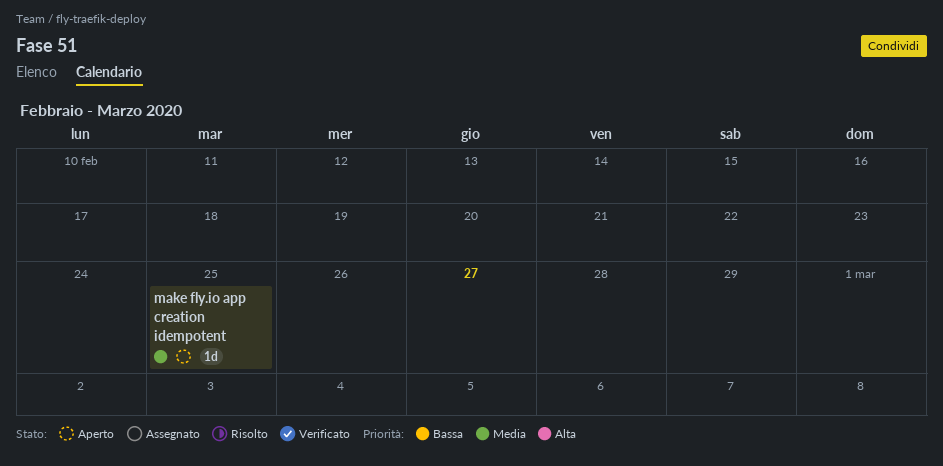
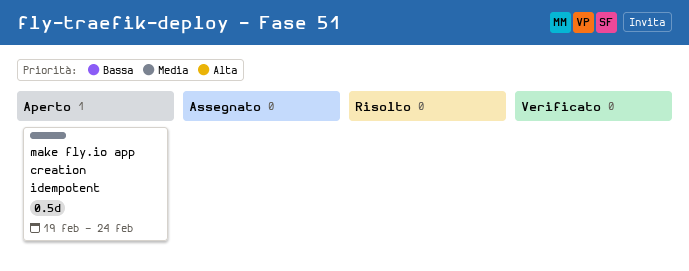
make fly.io app creation idempotent, estimate: 1d -> 0.5d
make fly.io app creation idempotent, due: Feb 25 -> Feb 24

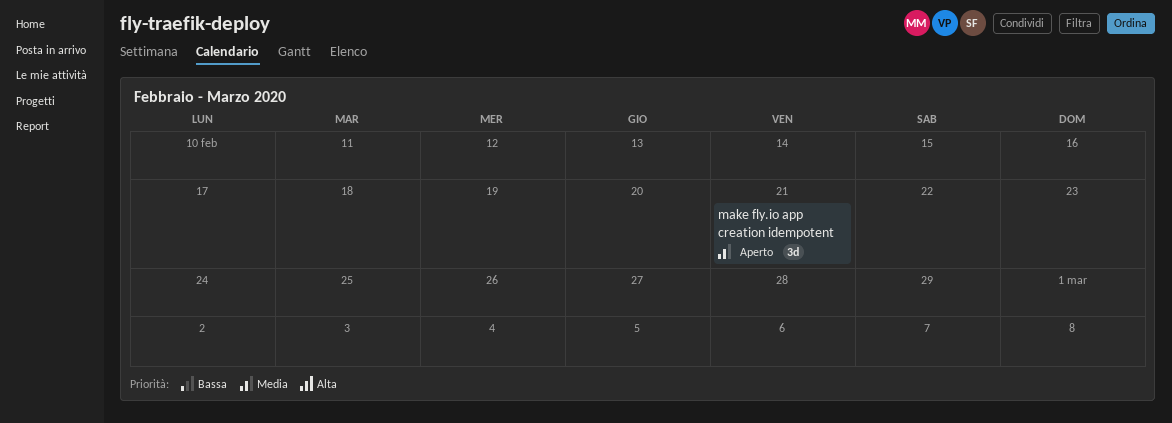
make fly.io app creation idempotent, estimate: 0.5d -> 3d
make fly.io app creation idempotent, due: Feb 24 -> Feb 21

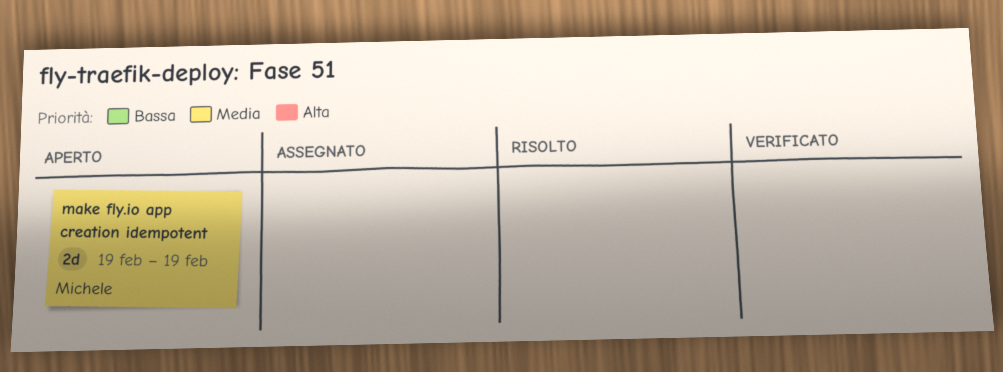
make fly.io app creation idempotent, estimate: 3d -> 2d
make fly.io app creation idempotent, due: Feb 21 -> Feb 19

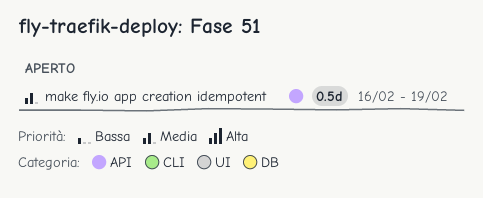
make fly.io app creation idempotent, estimate: 2d -> 0.5d
make fly.io app creation idempotent, start: Feb 19 -> Feb 16

